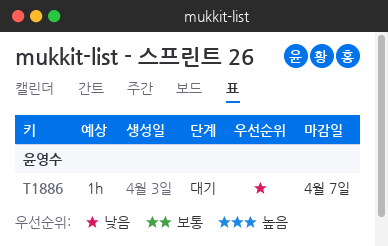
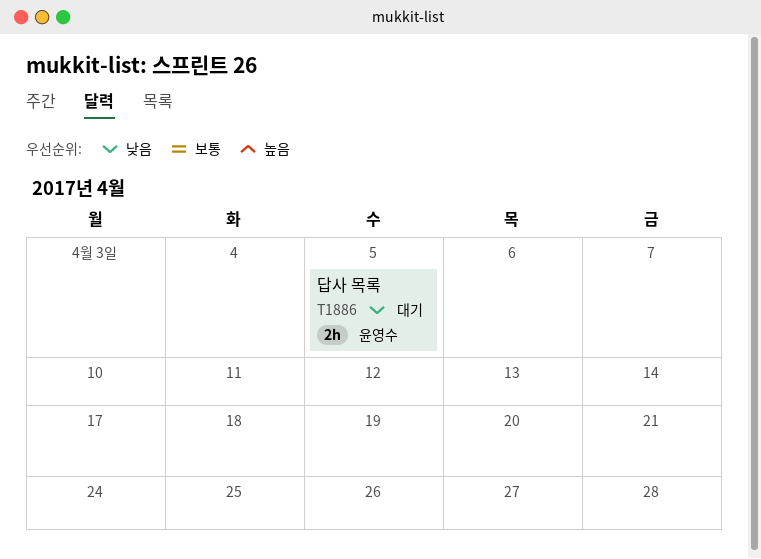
T1886, estimate: 1h -> 2h
T1886, due: Apr 7 -> Apr 5

